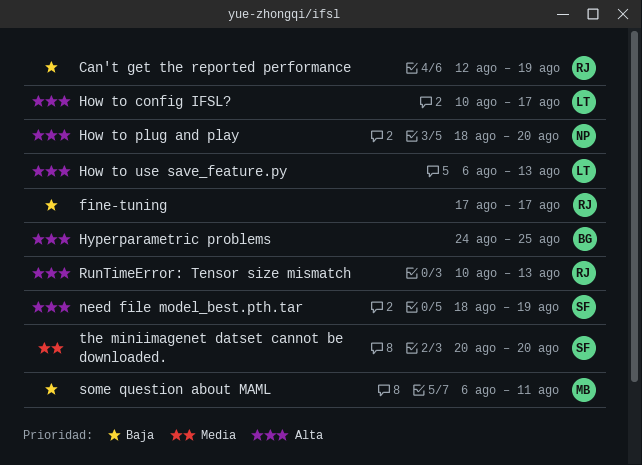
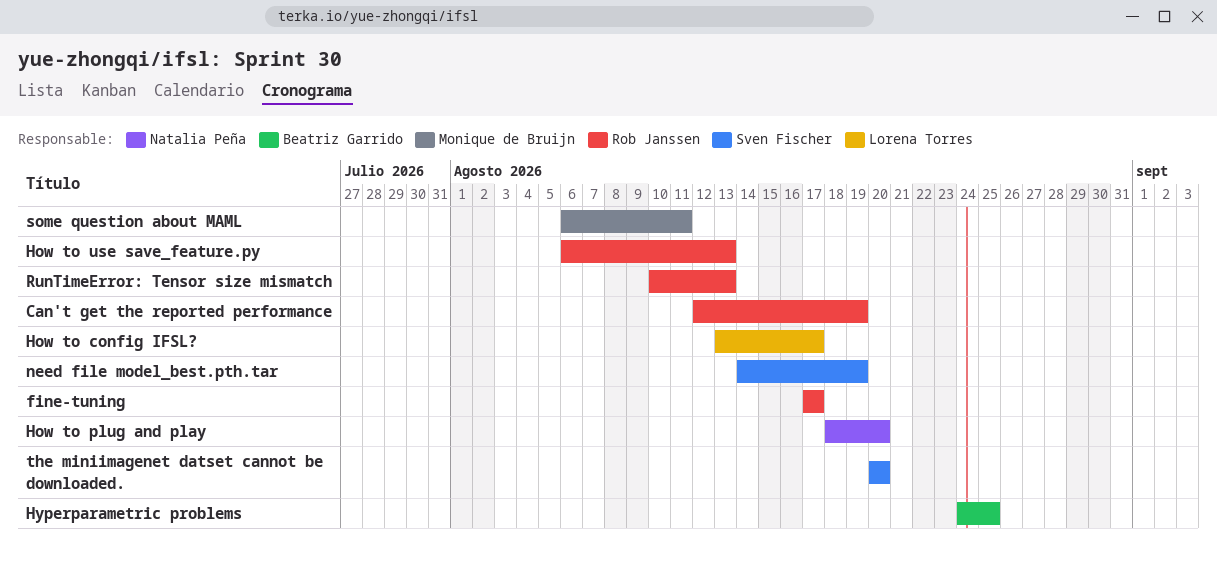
How to config IFSL?, start: Aug 10 -> Aug 13
How to use save_feature.py, owner: Lorena Torres -> Rob Janssen
need file model_best.pth.tar, start: Aug 18 -> Aug 14

